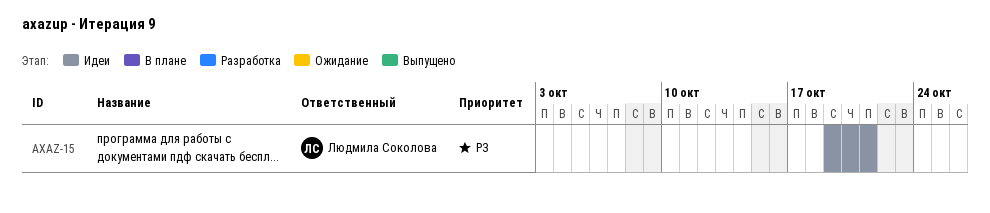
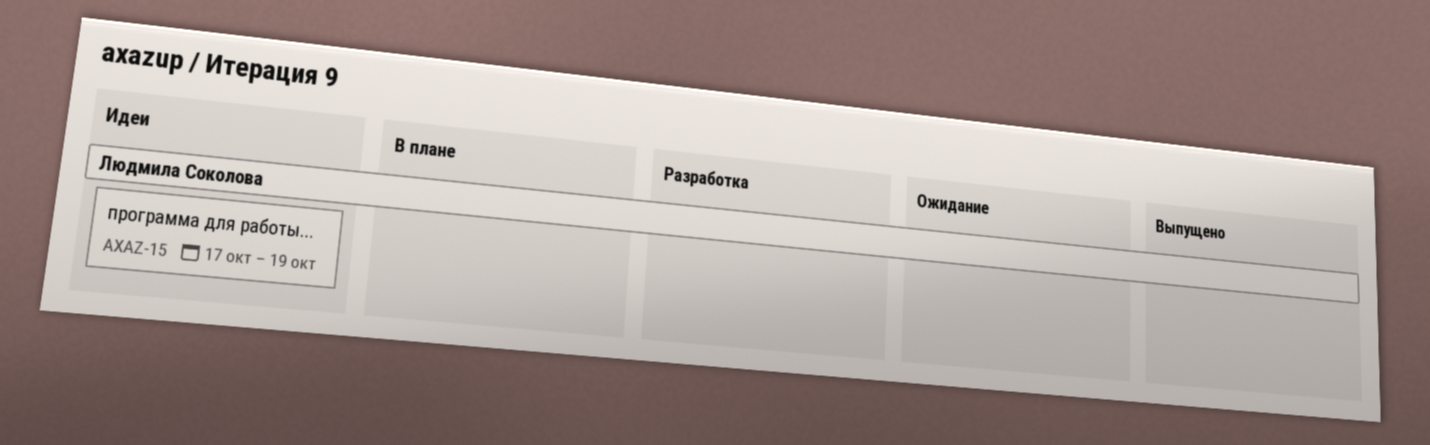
AXAZ-15, start: Oct 19 -> Oct 17
AXAZ-15, due: Oct 21 -> Oct 19

